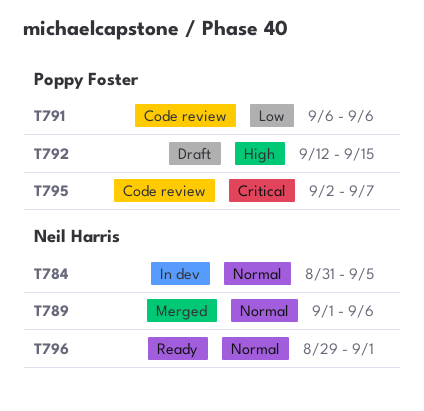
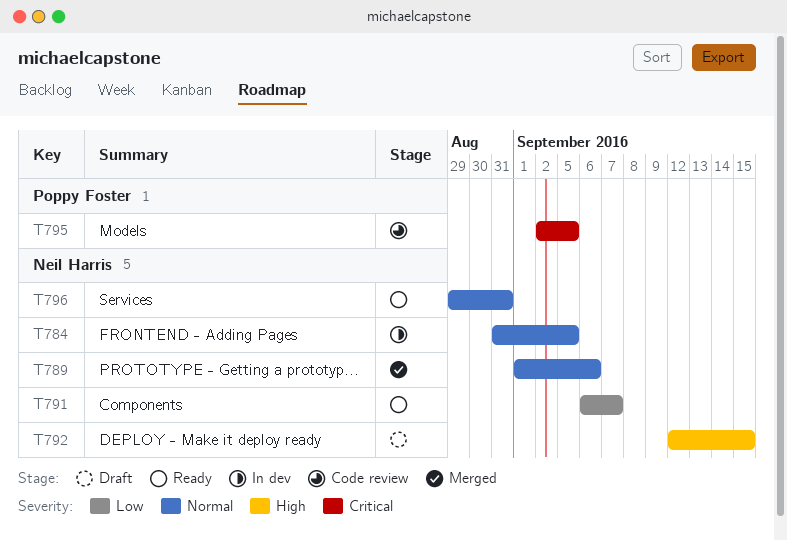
T791, status: Code review -> Ready
T791, owner: Poppy Foster -> Neil Harris
T791, due: Sep 6 -> Sep 7
T792, owner: Poppy Foster -> Neil Harris
T795, due: Sep 7 -> Sep 5
T796, due: Sep 1 -> Aug 31

